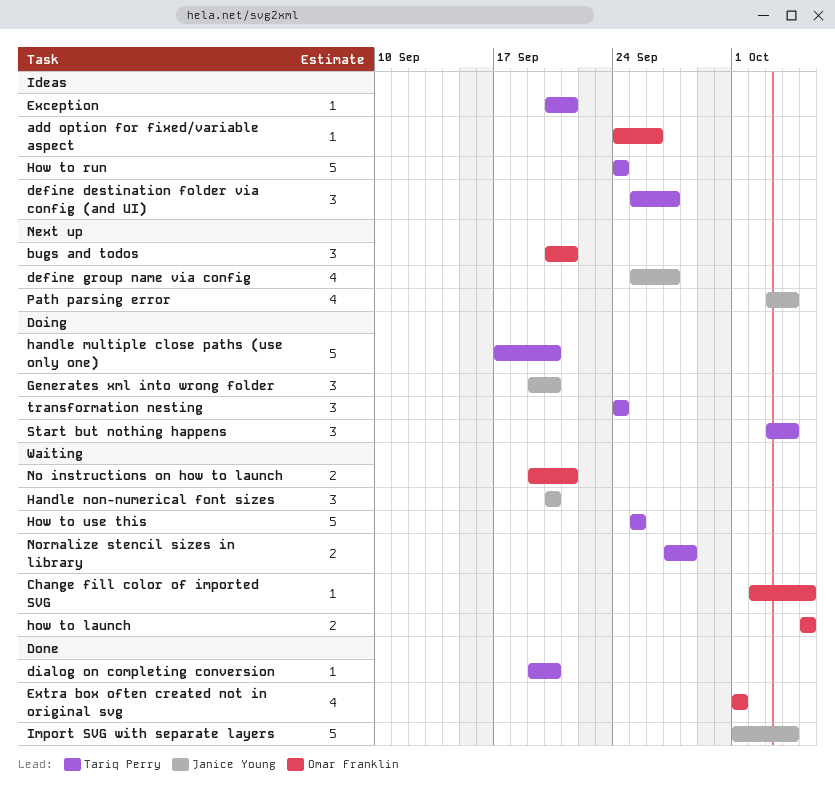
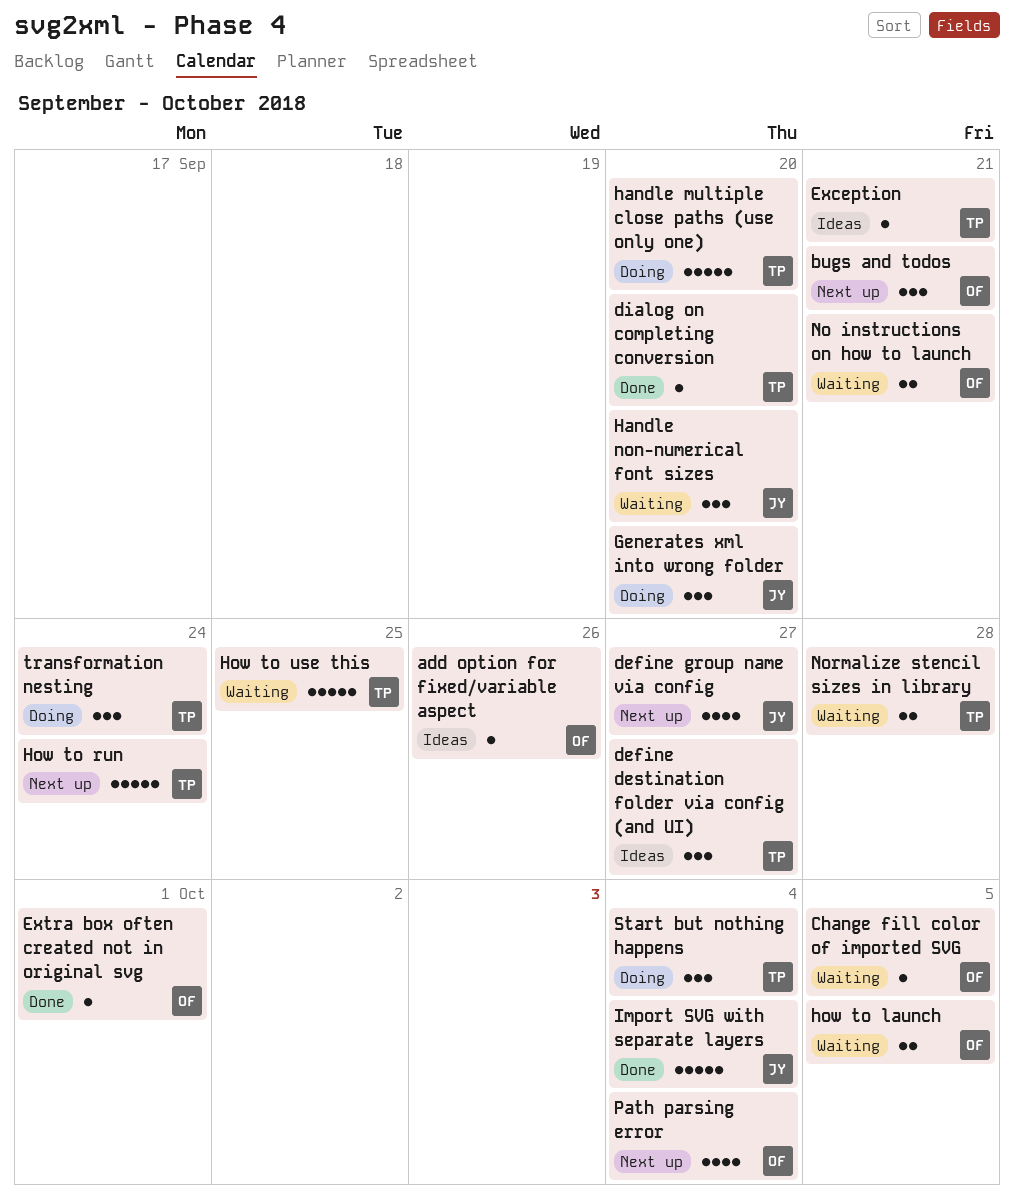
Extra box often created not in original svg, estimate: 4 -> 1
How to run, status: Ideas -> Next up
Path parsing error, owner: Janice Young -> Omar Franklin

